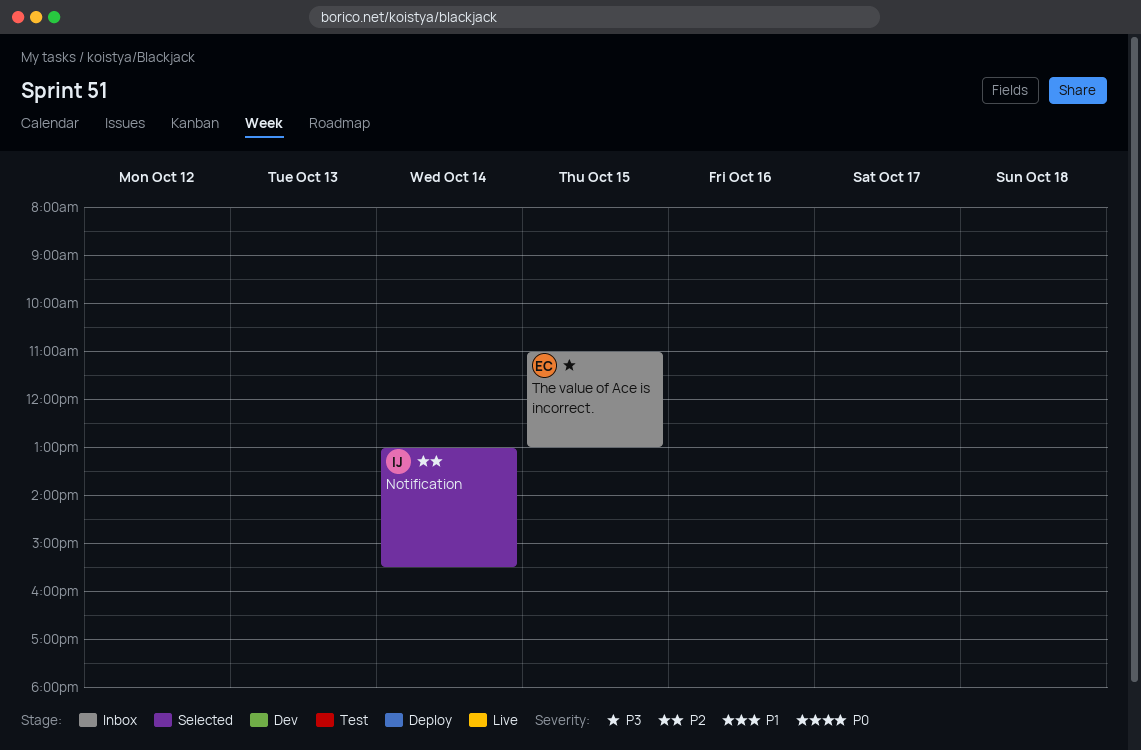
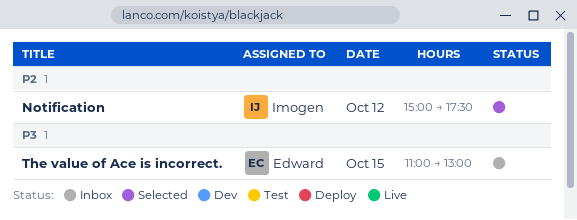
Notification, day: Oct 14 -> Oct 12
Notification, begins: 13:00 -> 15:00
Notification, ends: 15:30 -> 17:30

